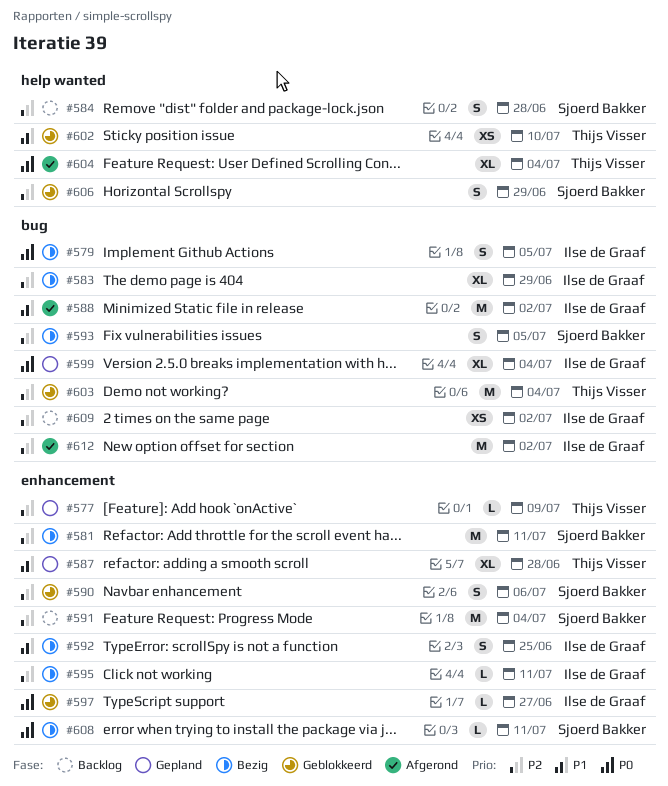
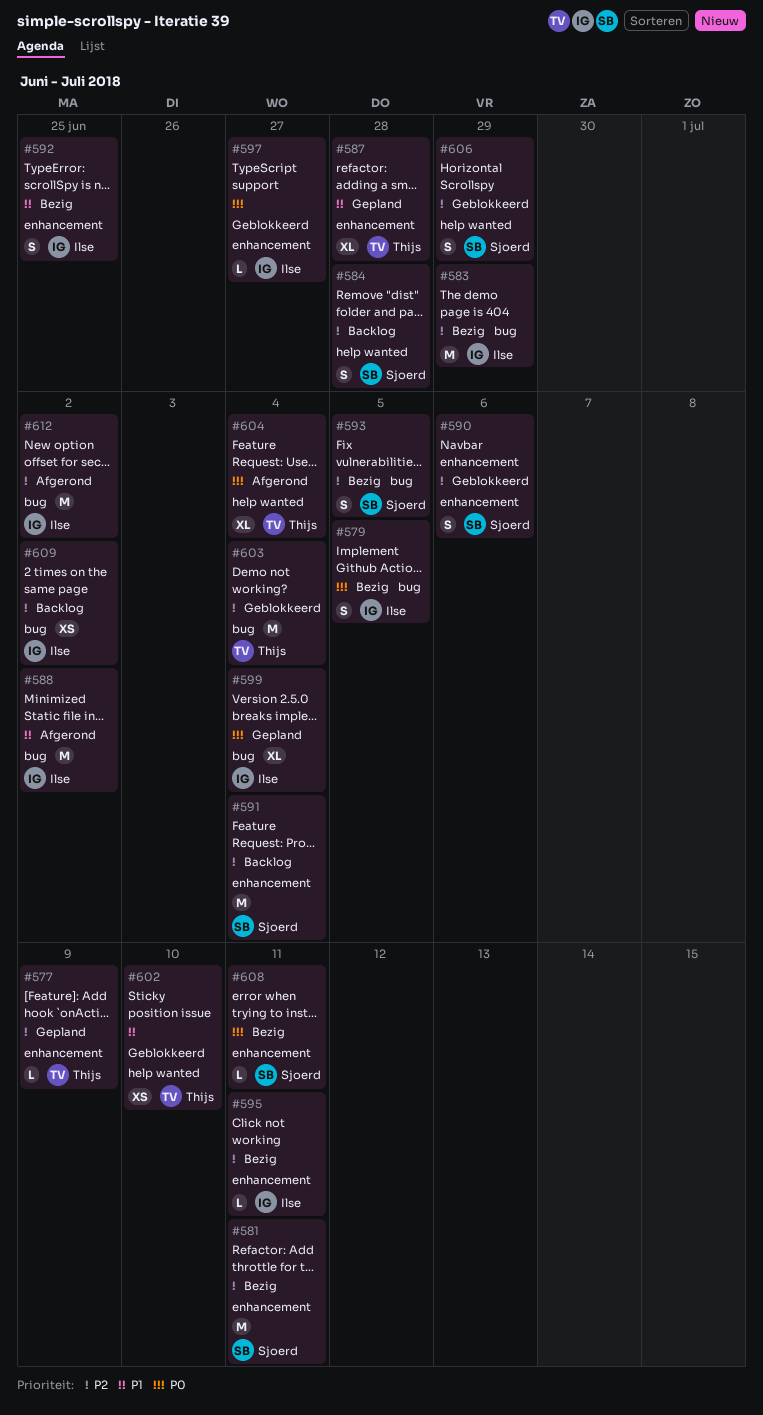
#583, estimate: XL -> M

